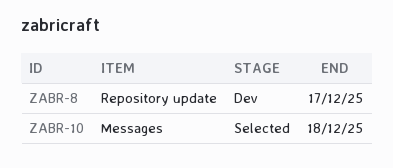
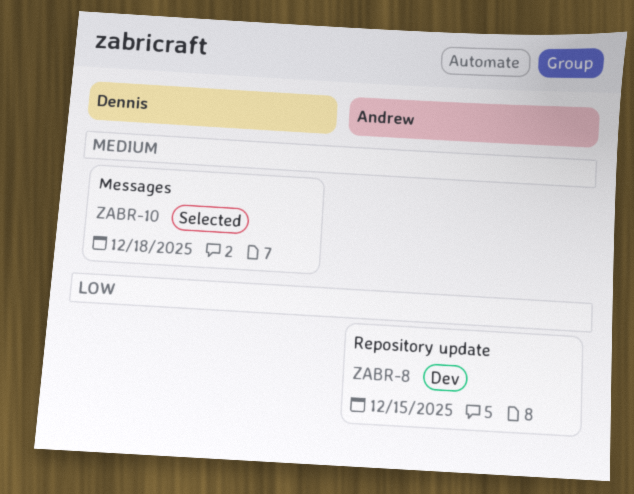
ZABR-8, due: Dec 17 -> Dec 15

